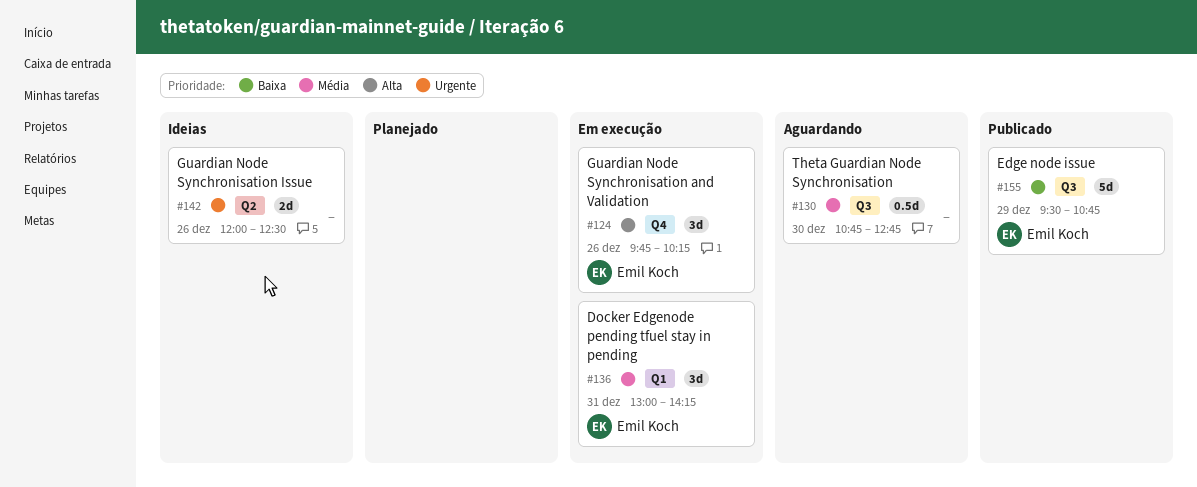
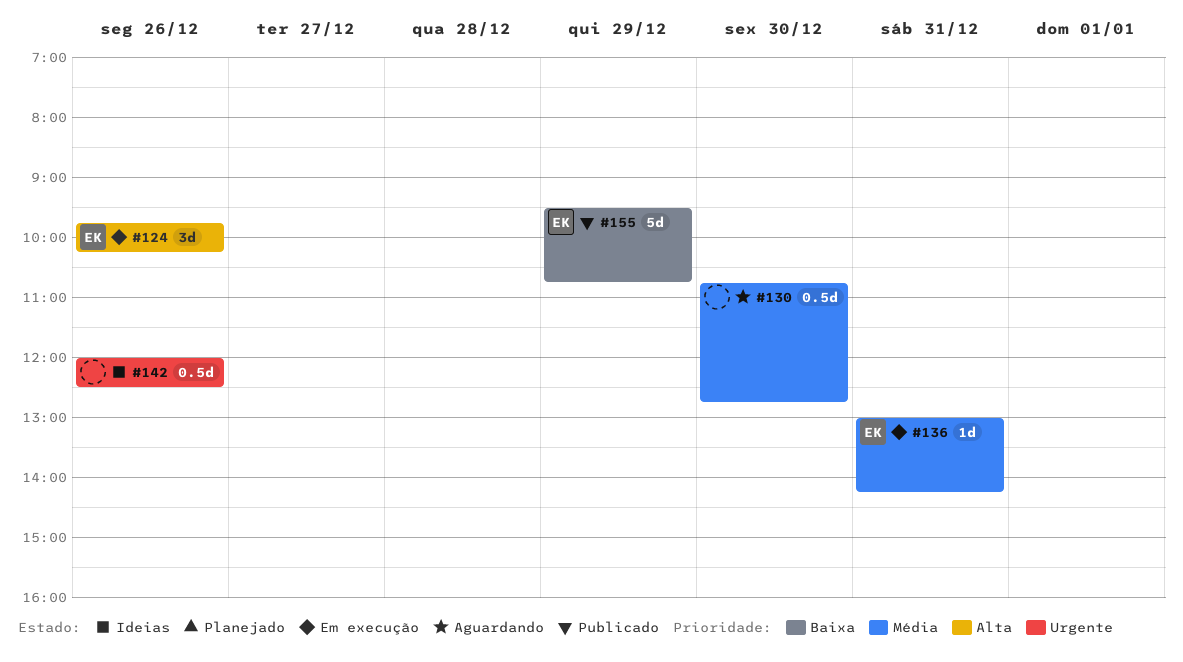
#136, estimate: 3d -> 1d
#142, estimate: 2d -> 0.5d

